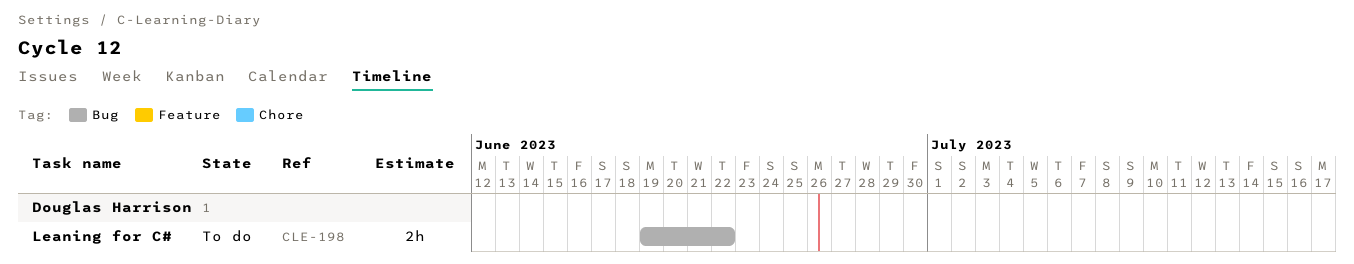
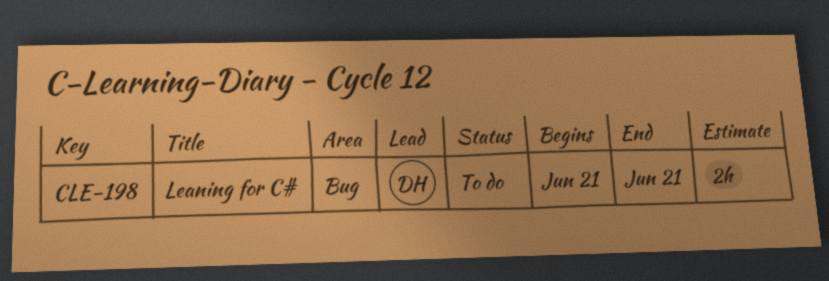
CLE-198, start: Jun 19 -> Jun 21
CLE-198, due: Jun 22 -> Jun 21

